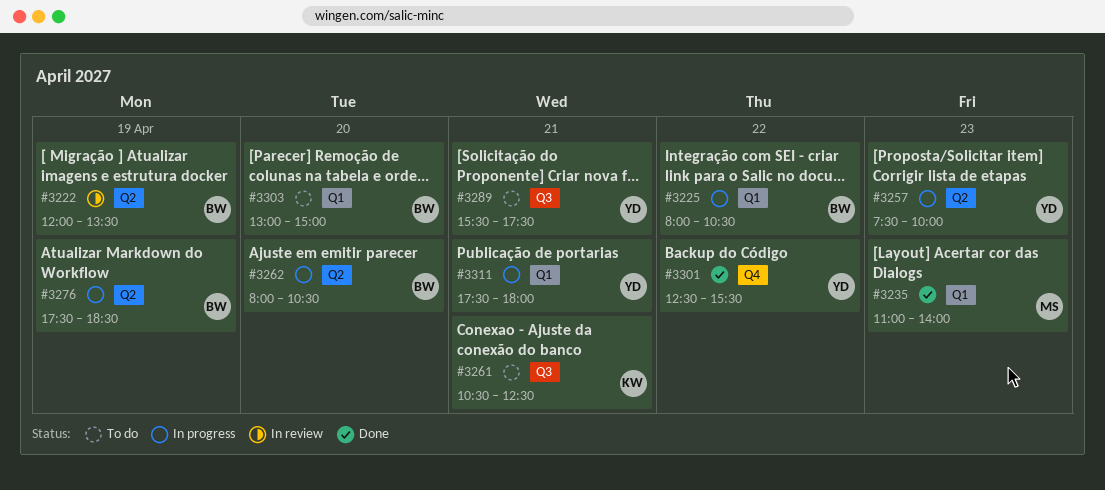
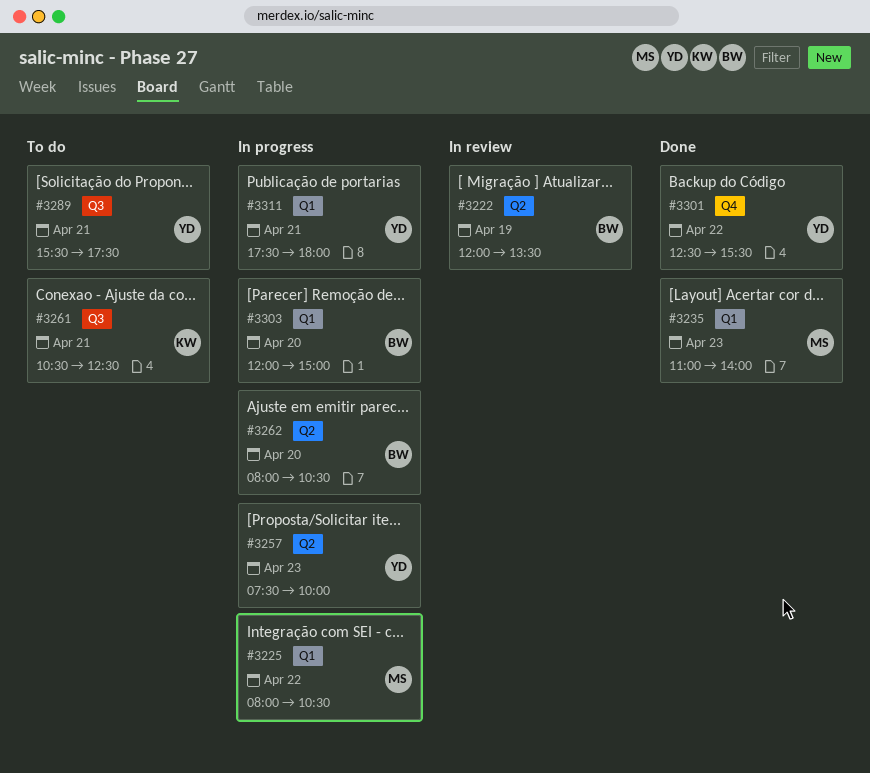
#3225, owner: BW -> MS
#3276: present -> none
#3303, status: To do -> In progress
#3303, begins: 13:00 -> 12:00

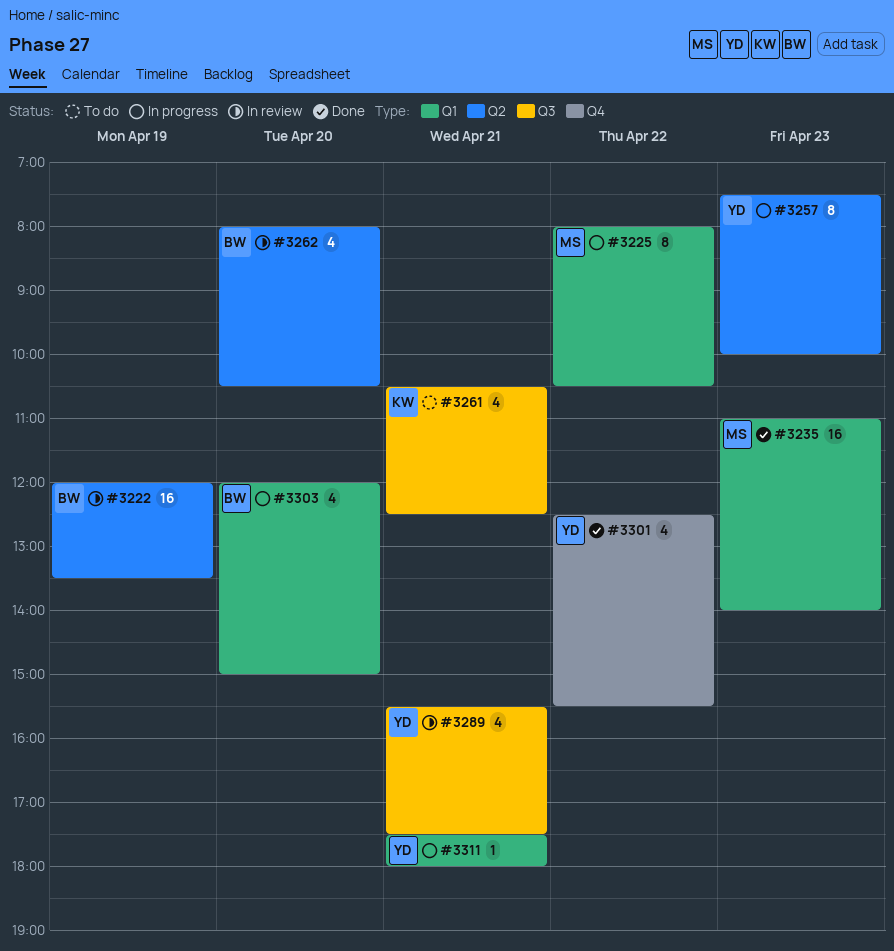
#3262, status: In progress -> In review
#3289, status: To do -> In review

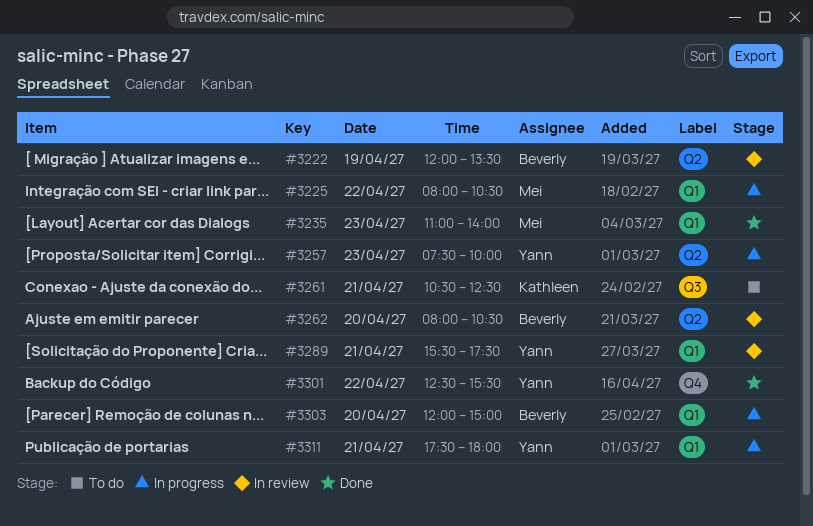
#3289, label: Q3 -> Q1

